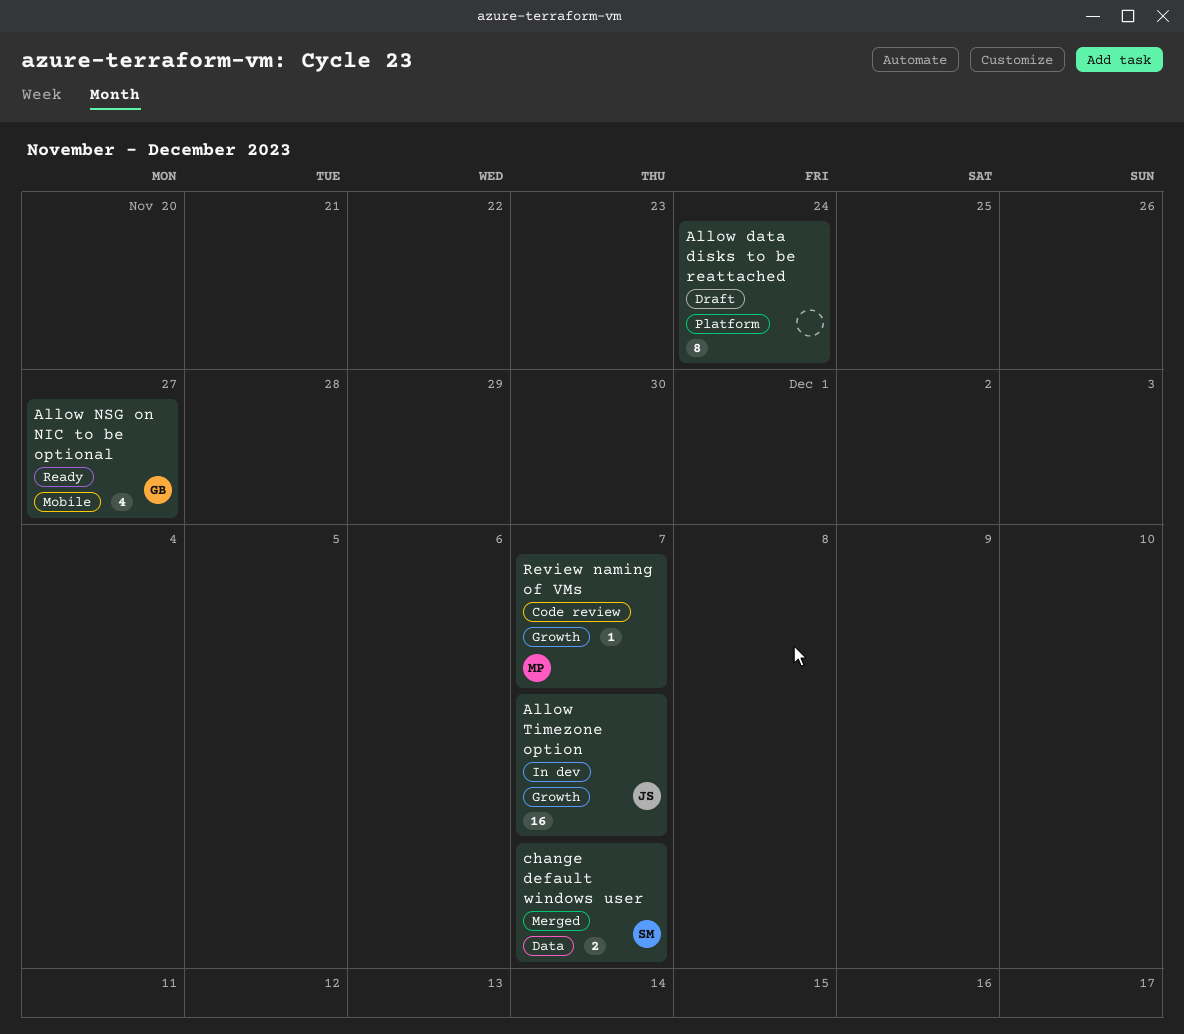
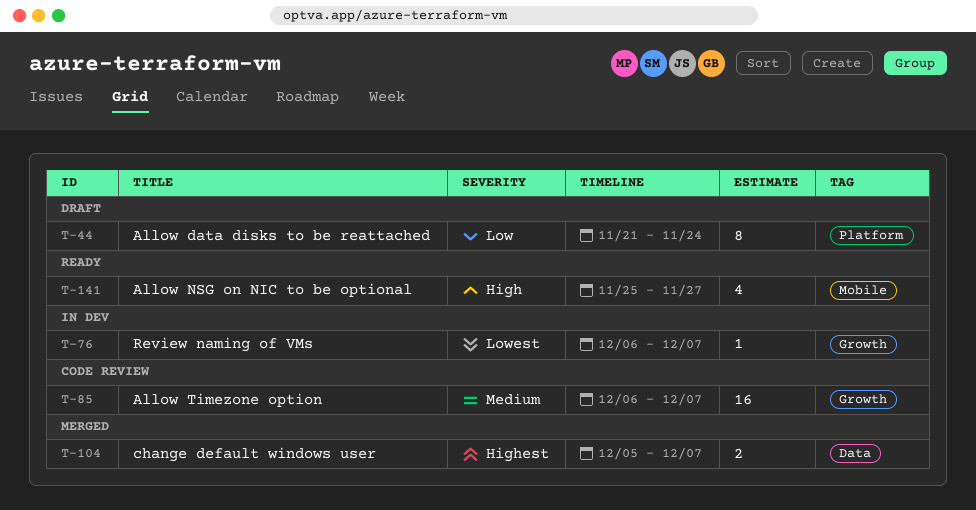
Allow Timezone option, status: In dev -> Code review
Review naming of VMs, status: Code review -> In dev

